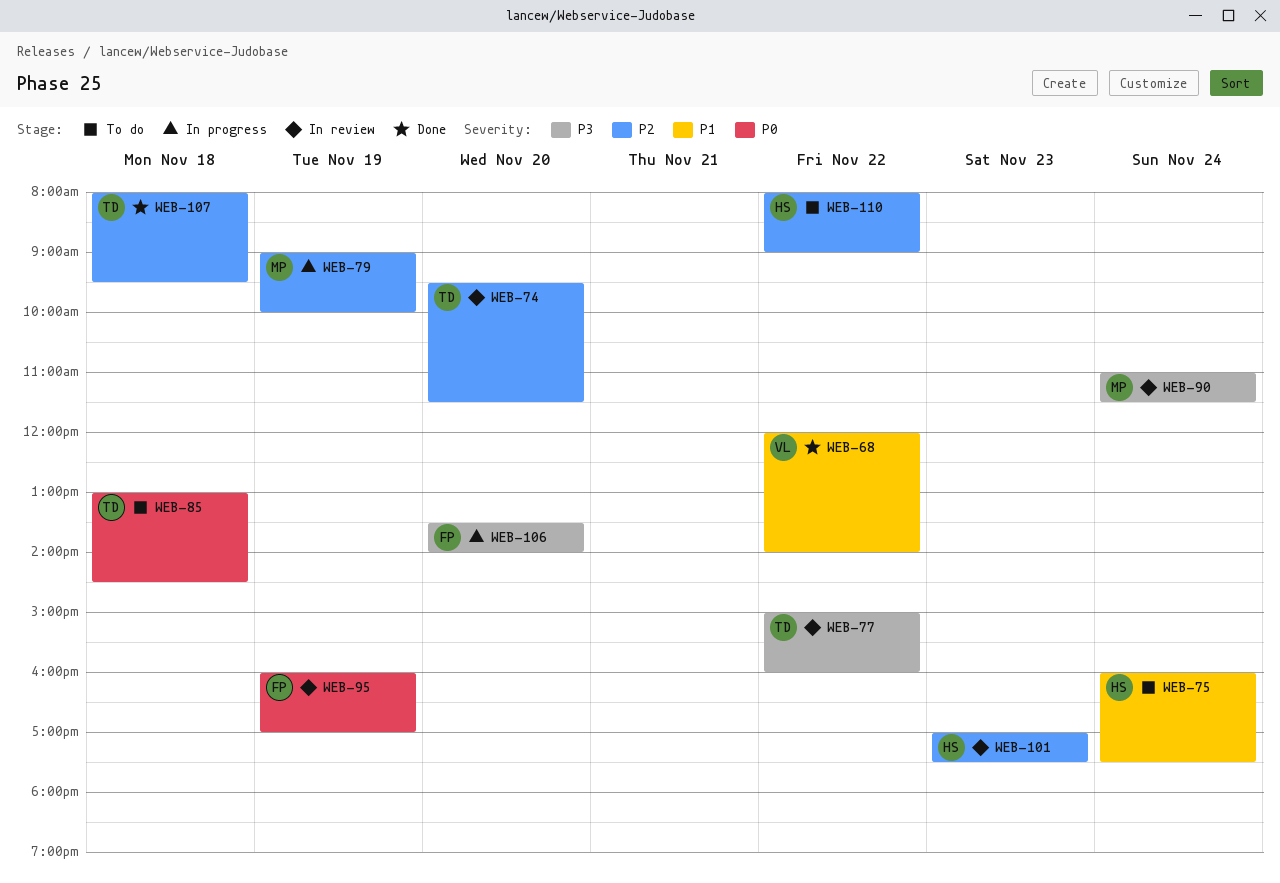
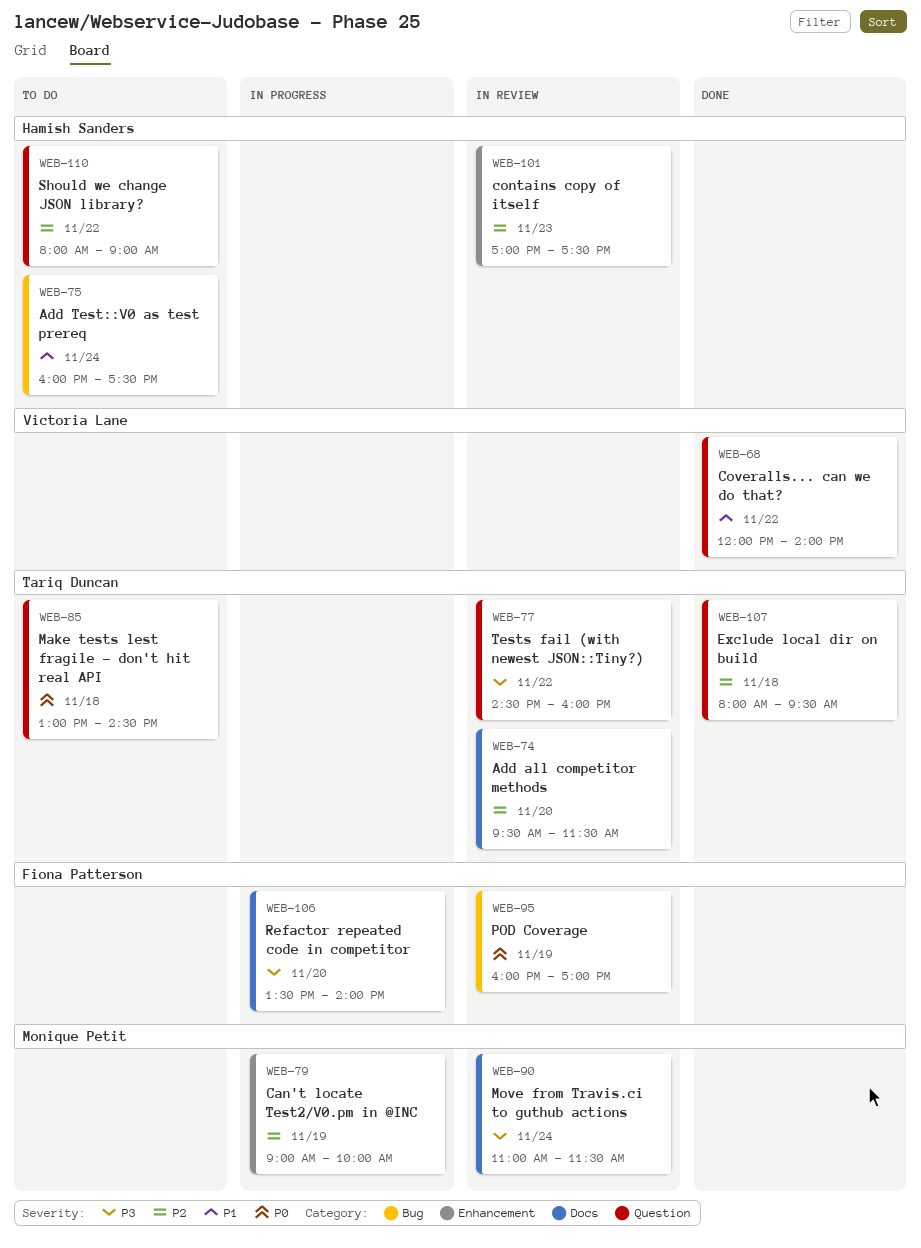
WEB-77, begins: 15:00 -> 14:30

